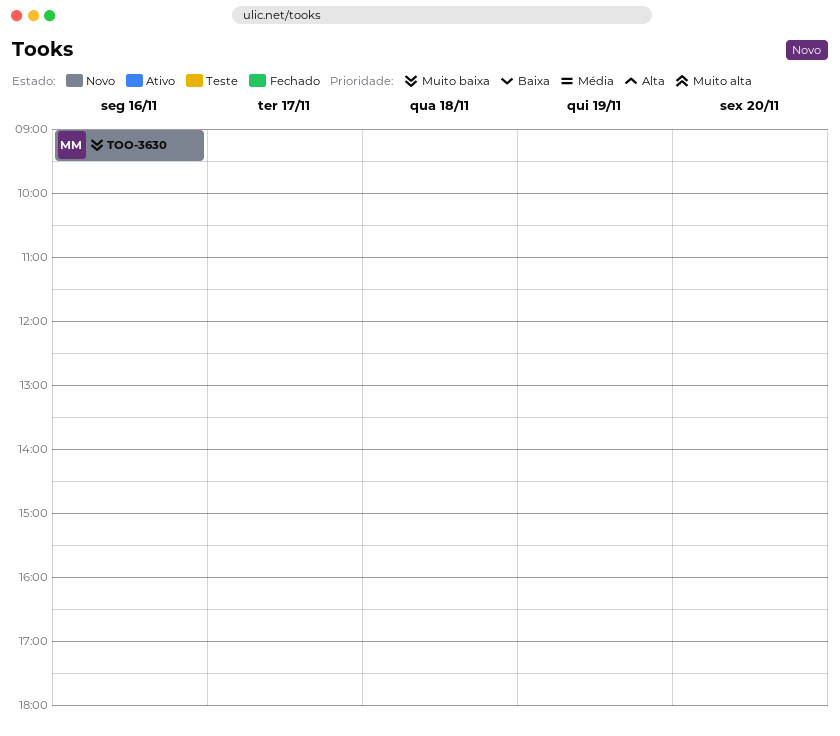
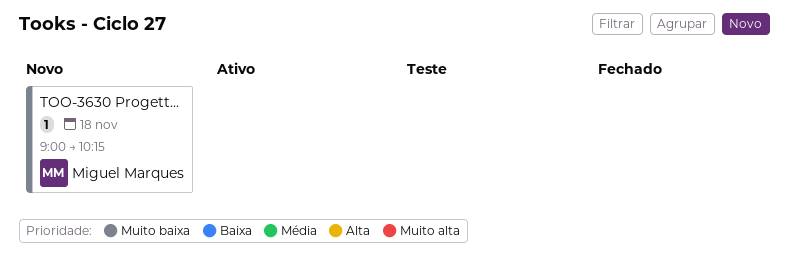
TOO-3630, day: Nov 16 -> Nov 18
TOO-3630, ends: 09:30 -> 10:15

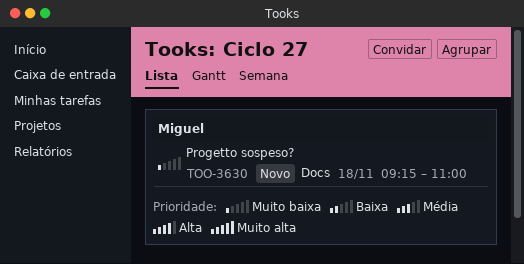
TOO-3630, begins: 09:00 -> 09:15
TOO-3630, ends: 10:15 -> 11:00

